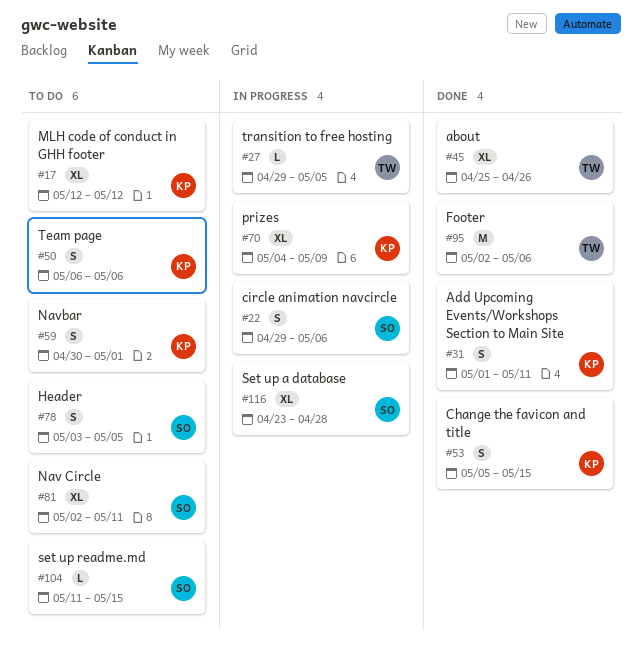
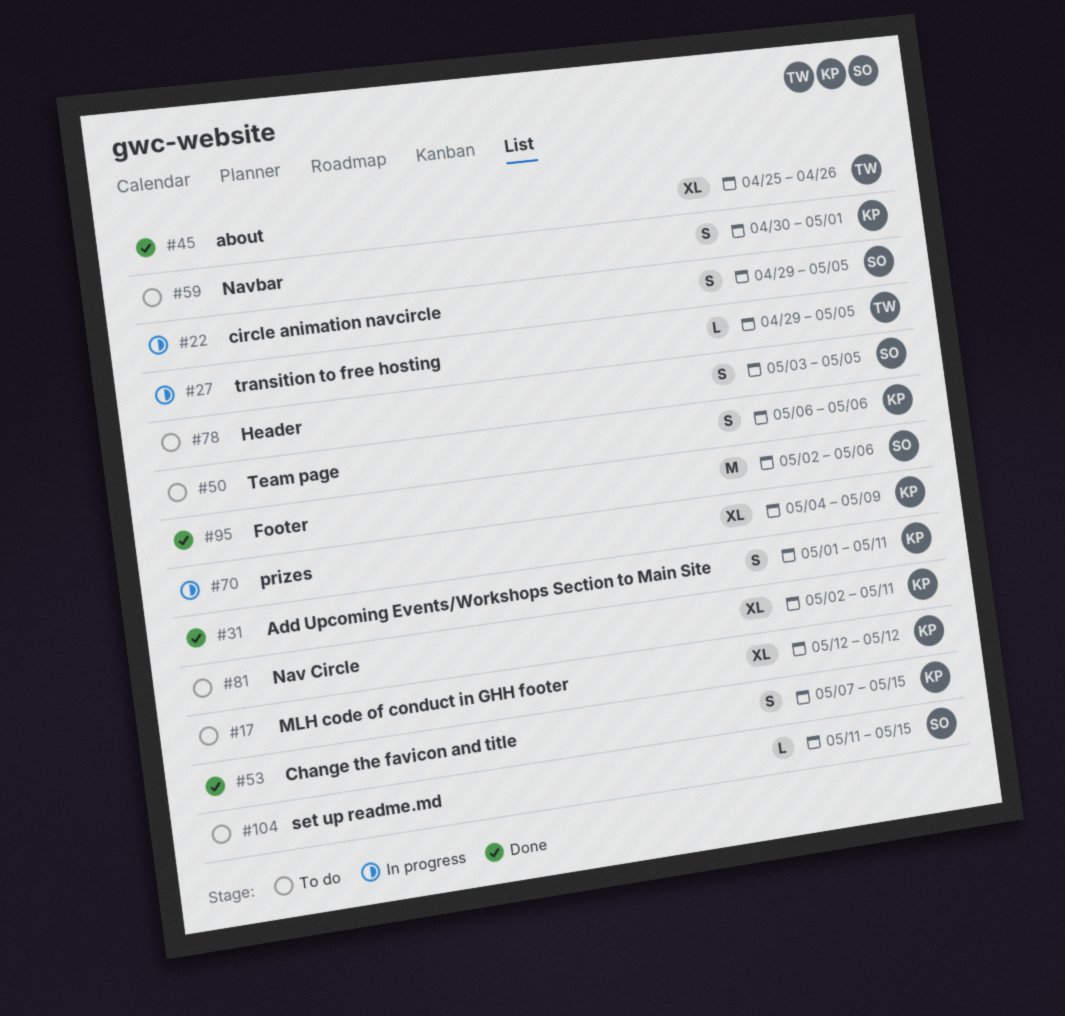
#22, due: May 6 -> May 5
#53, start: May 5 -> May 7
#81, owner: SO -> KP
#95, owner: TW -> SO
#116: present -> none

